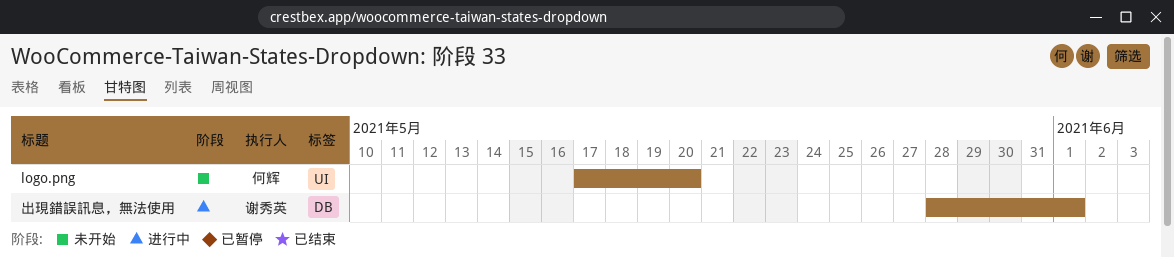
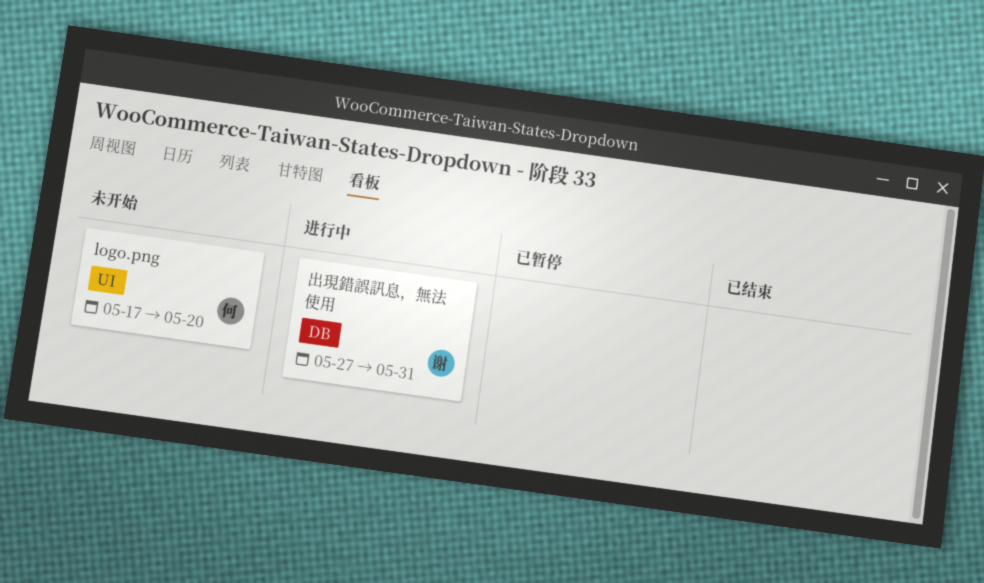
出現錯誤訊息，無法使用, start: May 28 -> May 27
出現錯誤訊息，無法使用, due: Jun 1 -> May 31

